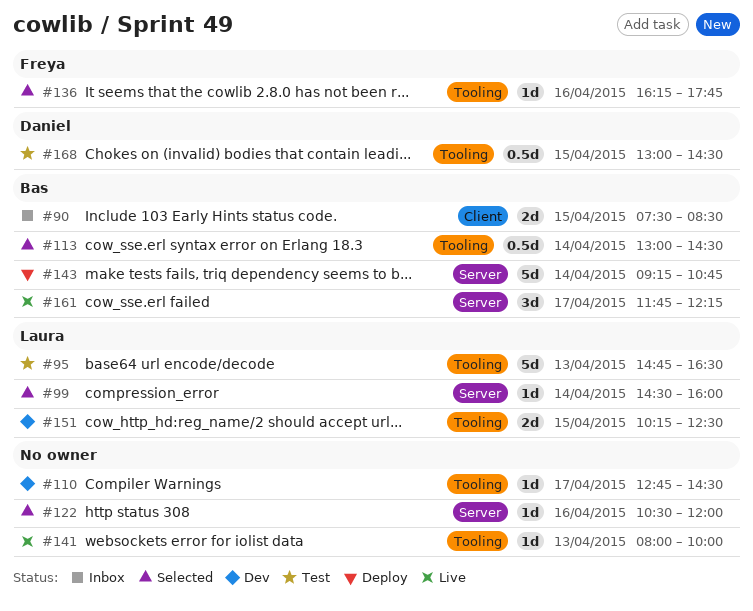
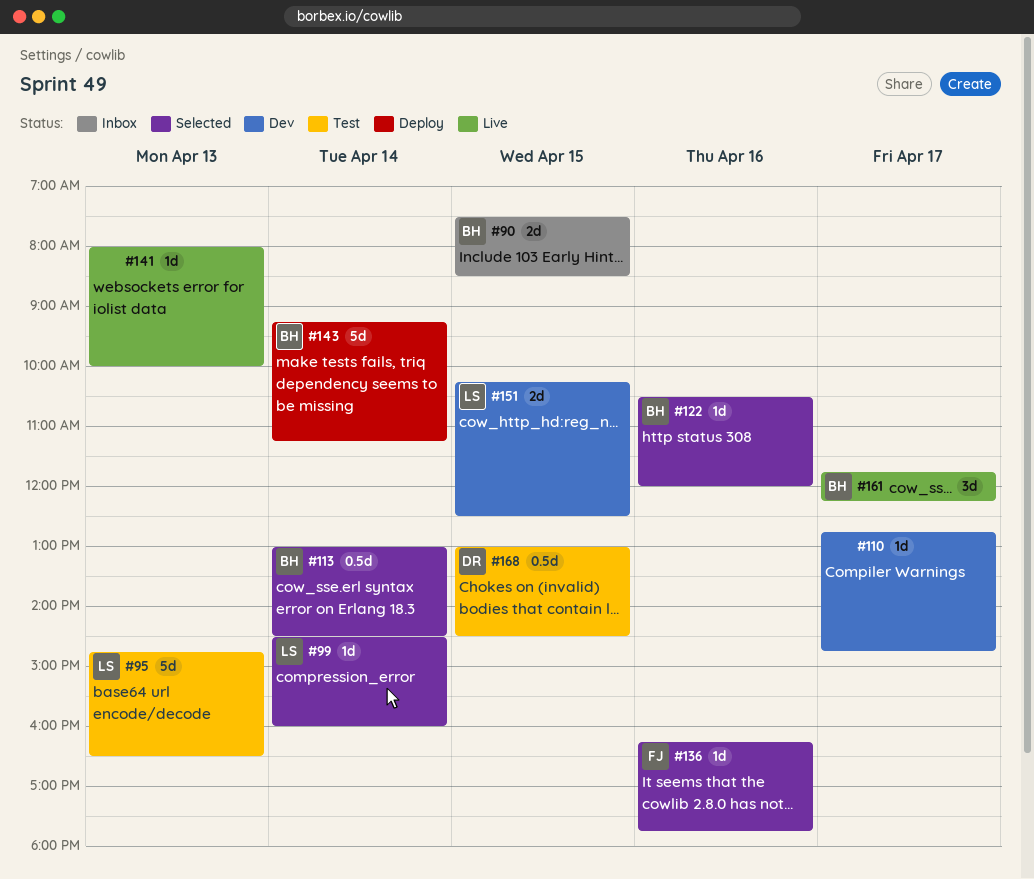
#110, ends: 14:30 -> 14:45
#122, owner: none -> Bas
#143, ends: 10:45 -> 11:15

